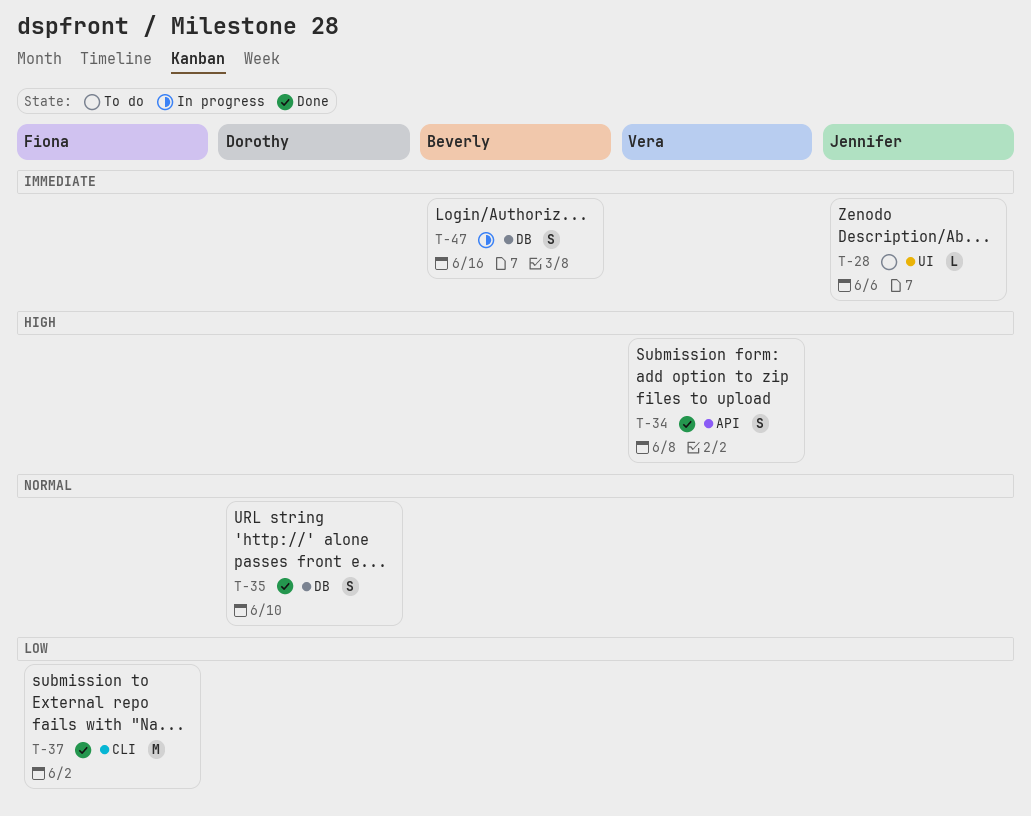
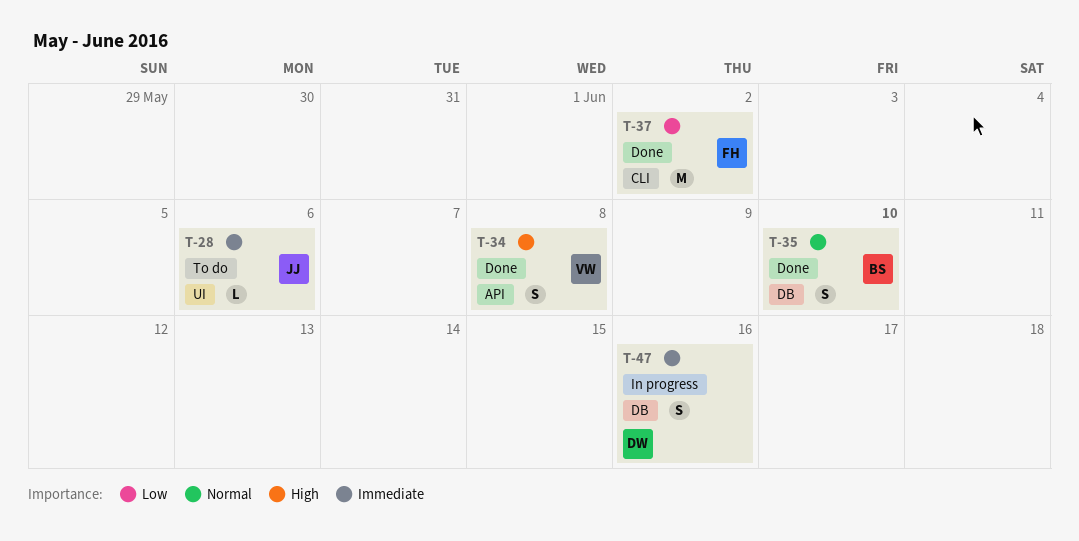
T-35, owner: Dorothy -> Beverly
T-47, owner: Beverly -> Dorothy

